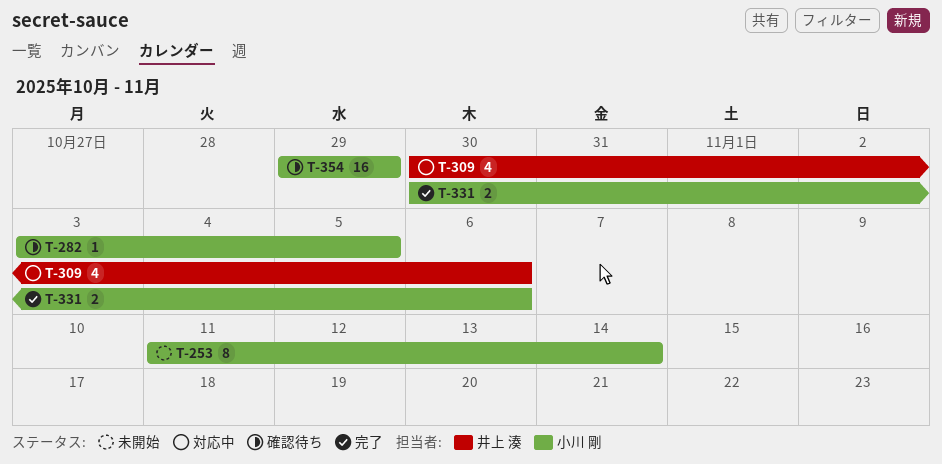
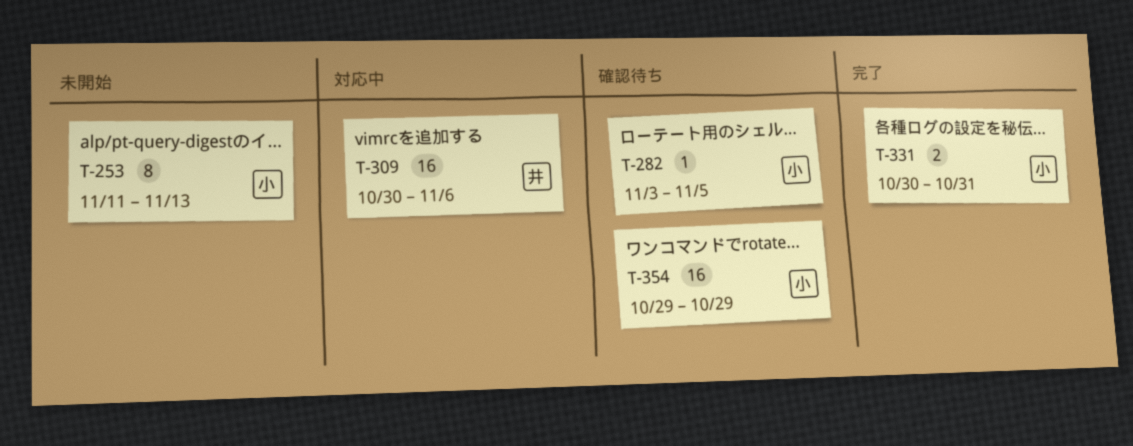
T-253, due: Nov 14 -> Nov 13
T-309, estimate: 4 -> 16
T-331, due: Nov 6 -> Oct 31

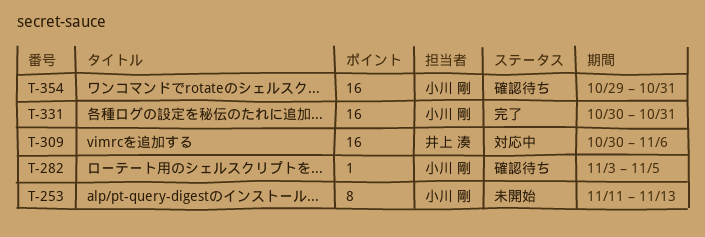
T-331, estimate: 2 -> 16
T-354, due: Oct 29 -> Oct 31

